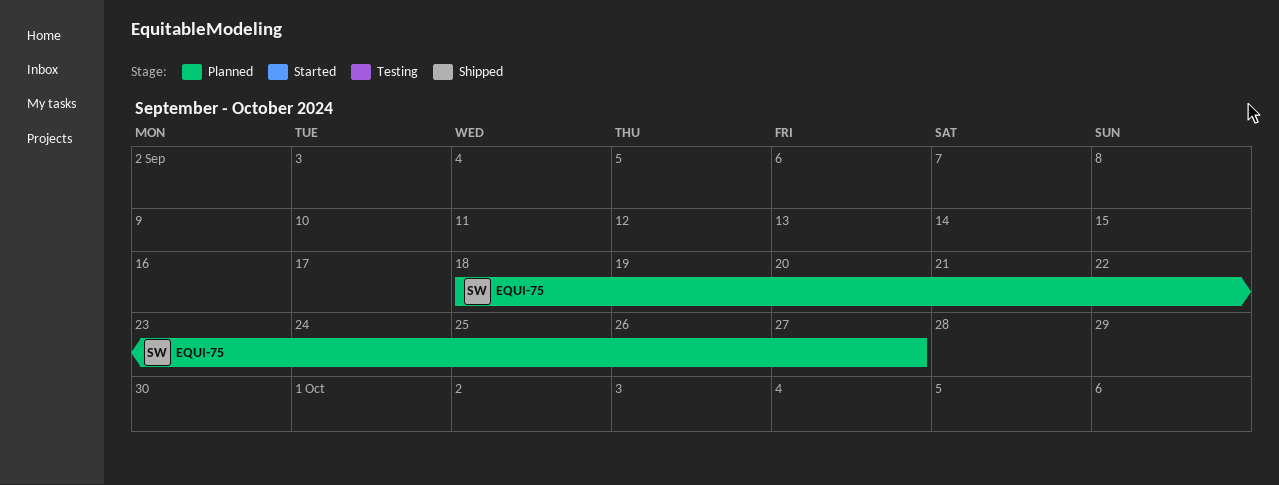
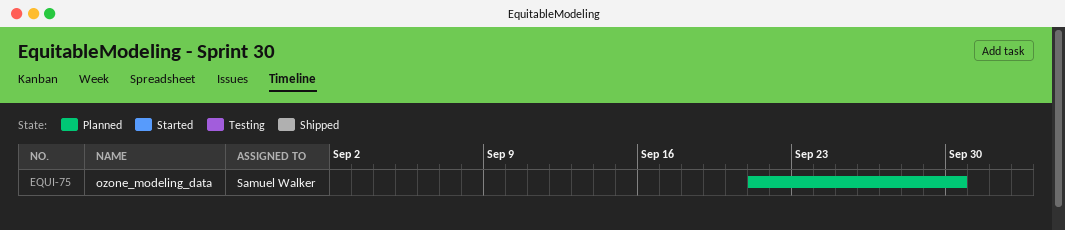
EQUI-75, start: Sep 18 -> Sep 21
EQUI-75, due: Sep 27 -> Sep 30

